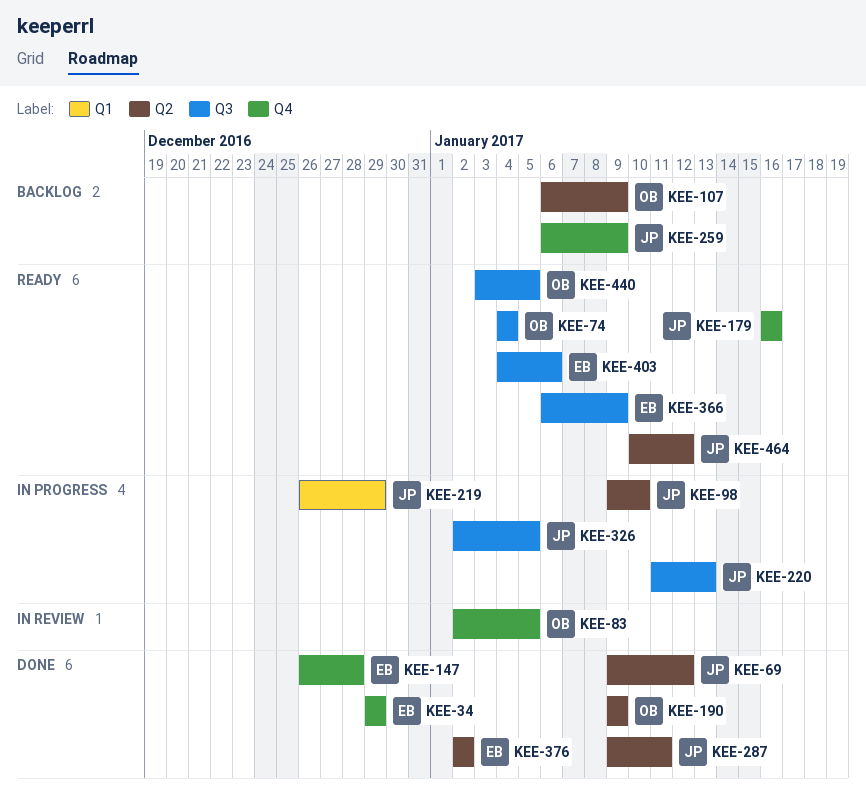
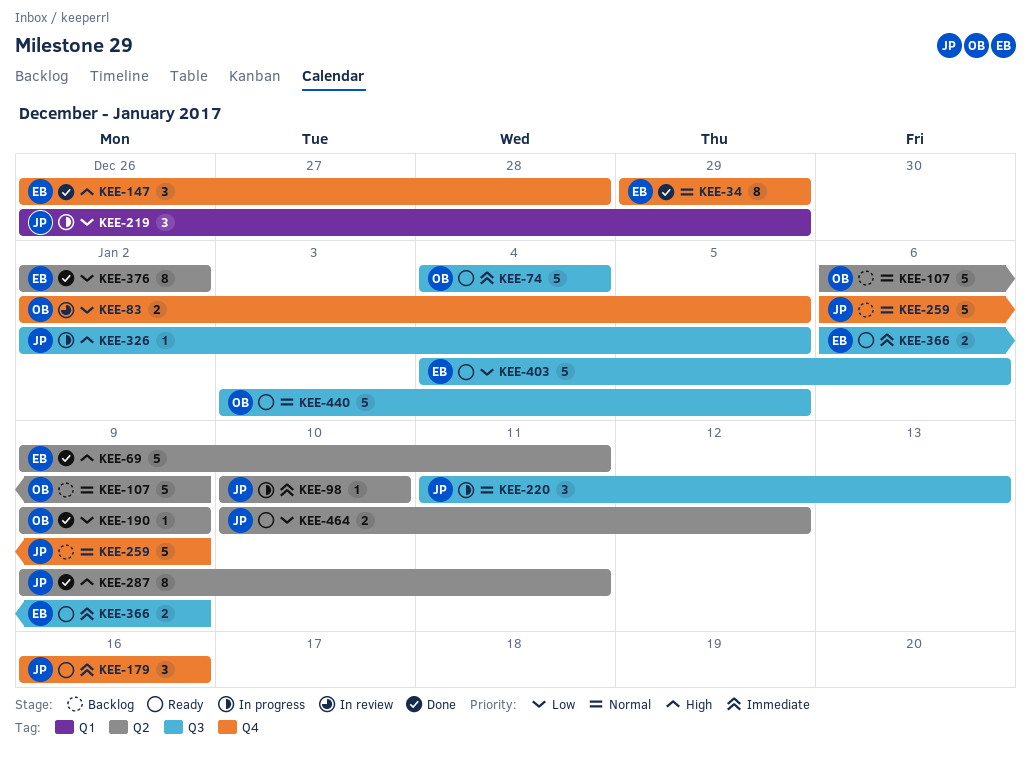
KEE-69, owner: JP -> EB
KEE-69, due: Jan 12 -> Jan 11
KEE-98, start: Jan 9 -> Jan 10

